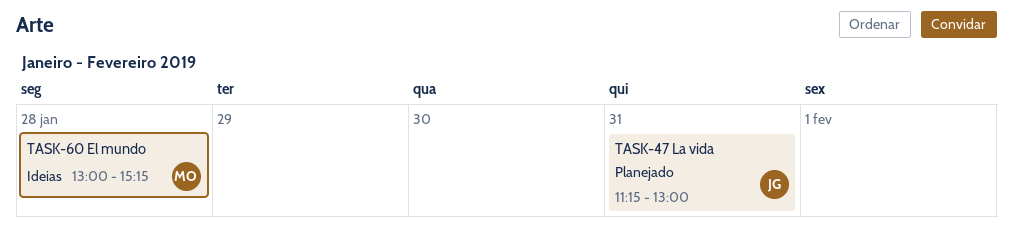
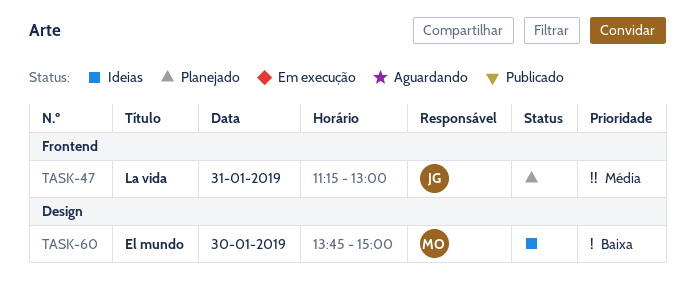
TASK-60, day: Jan 28 -> Jan 30
TASK-60, begins: 13:00 -> 13:45
TASK-60, ends: 15:15 -> 15:00

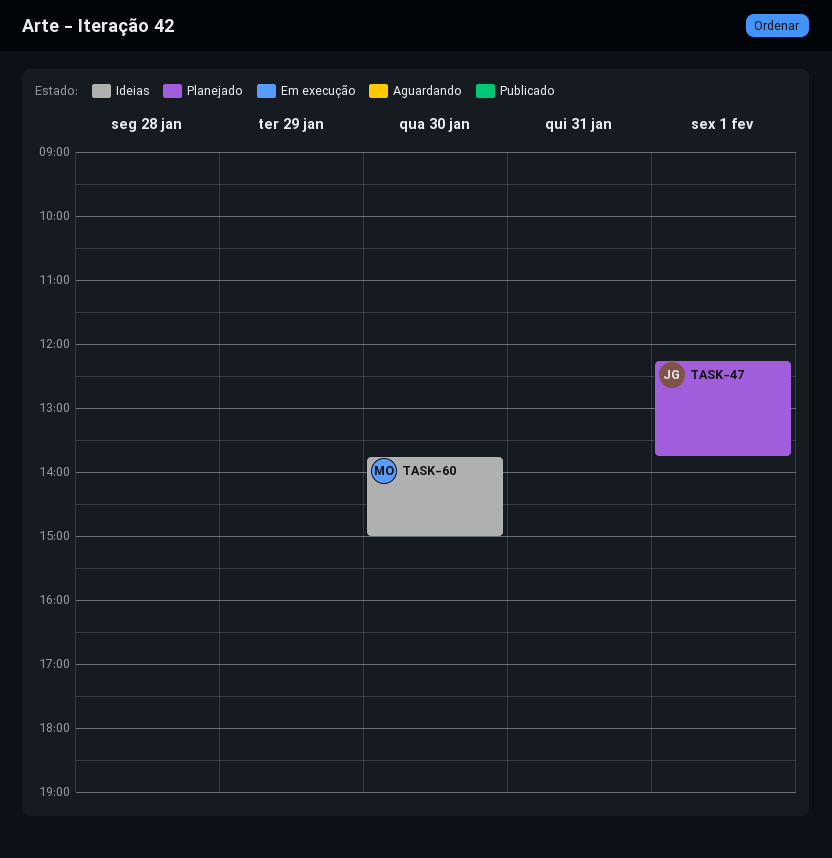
TASK-47, day: Jan 31 -> Feb 1
TASK-47, begins: 11:15 -> 12:15
TASK-47, ends: 13:00 -> 13:45

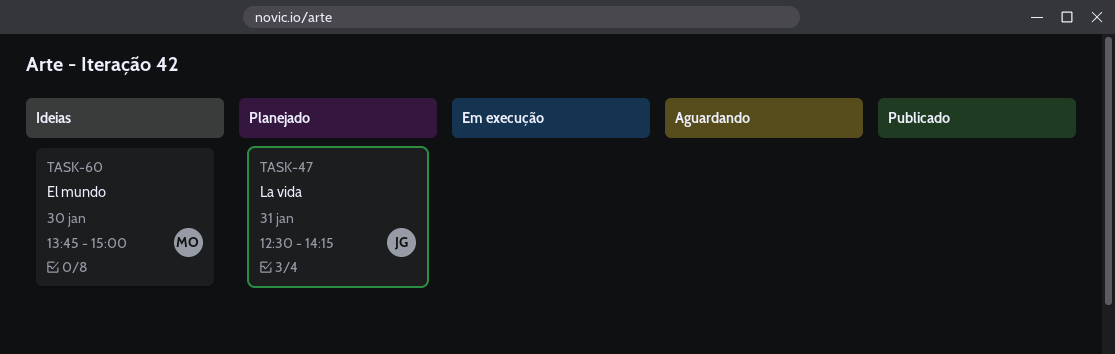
TASK-47, day: Feb 1 -> Jan 31
TASK-47, begins: 12:15 -> 12:30
TASK-47, ends: 13:45 -> 14:15

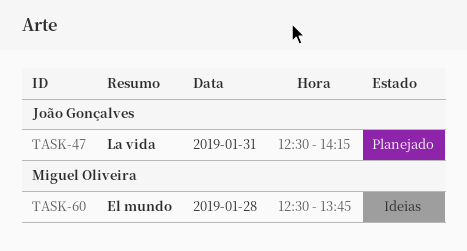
TASK-60, day: Jan 30 -> Jan 28
TASK-60, begins: 13:45 -> 12:30
TASK-60, ends: 15:00 -> 13:45

